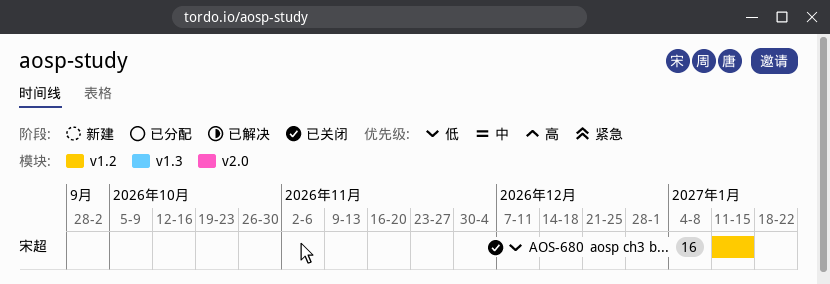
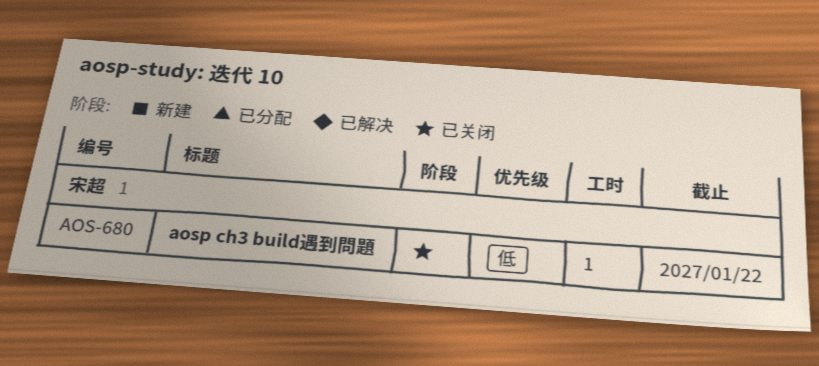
AOS-680, estimate: 16 -> 1
AOS-680, due: Jan 15 -> Jan 22

